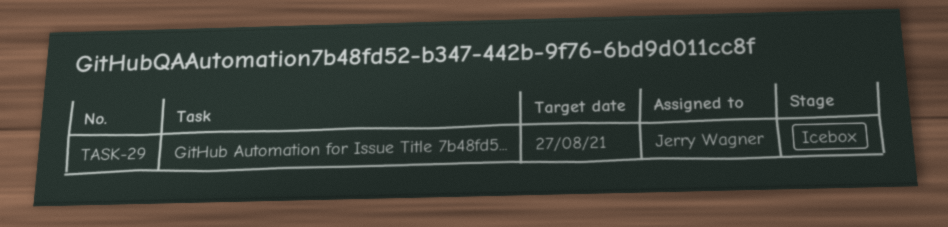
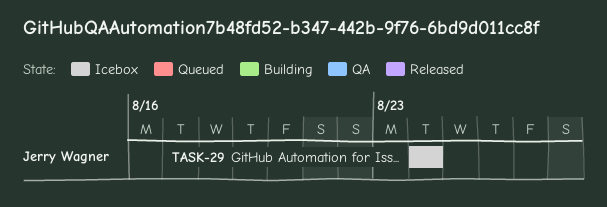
TASK-29, due: Aug 27 -> Aug 24

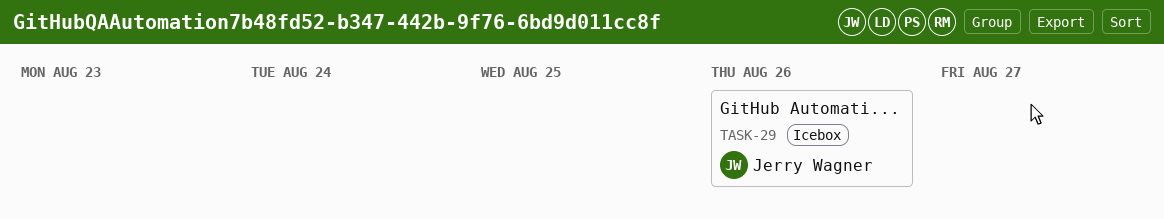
TASK-29, due: Aug 24 -> Aug 26

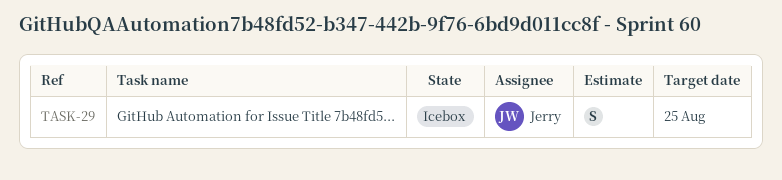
TASK-29, due: Aug 26 -> Aug 25

